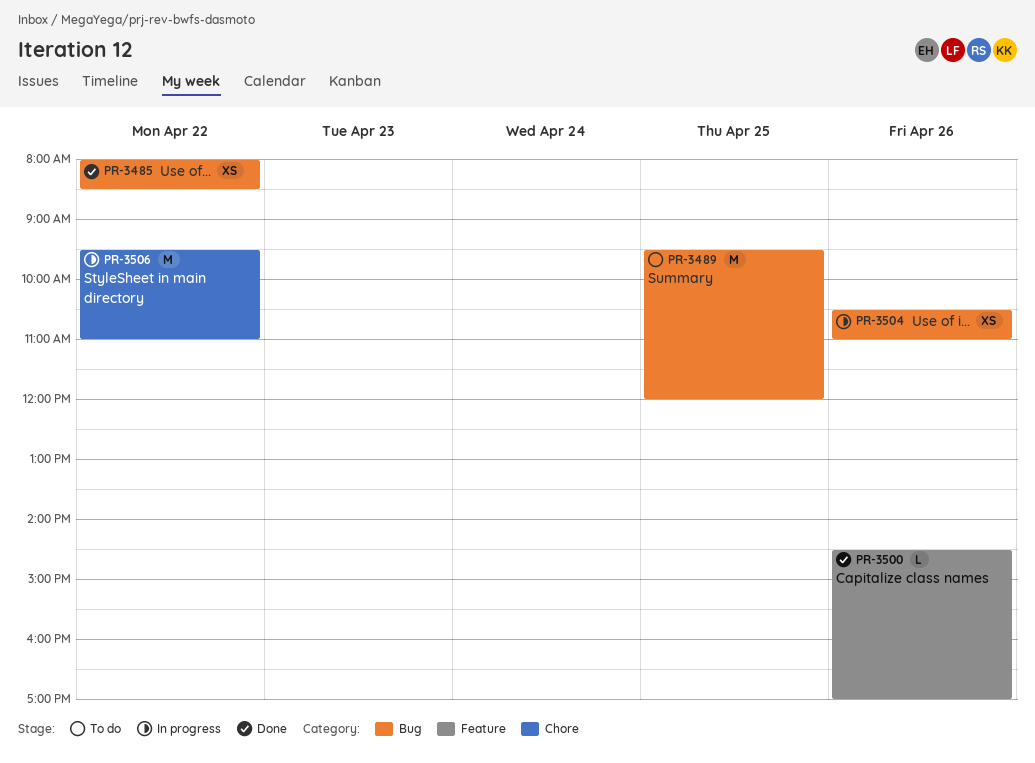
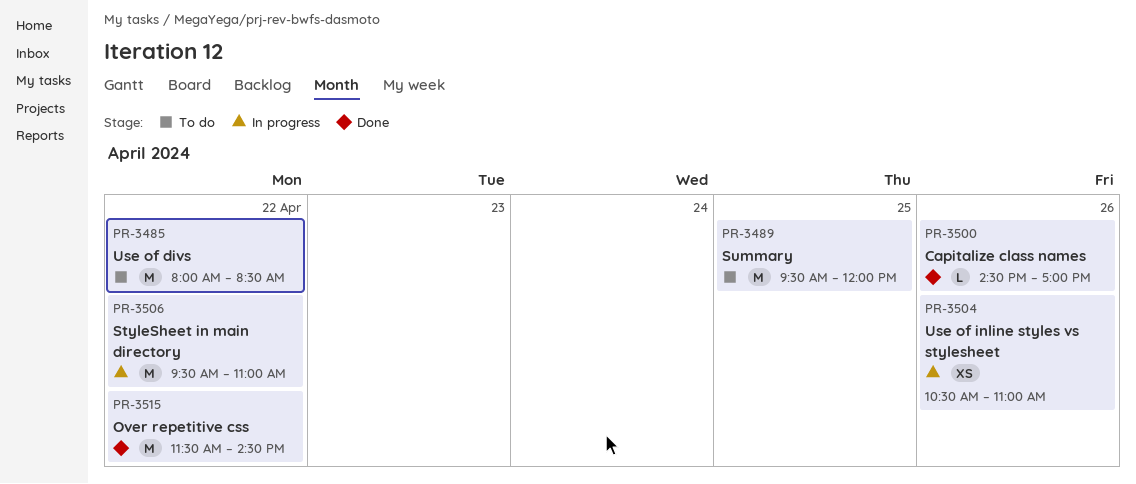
PR-3485, status: Done -> To do
PR-3485, estimate: XS -> M
PR-3515: none -> present

